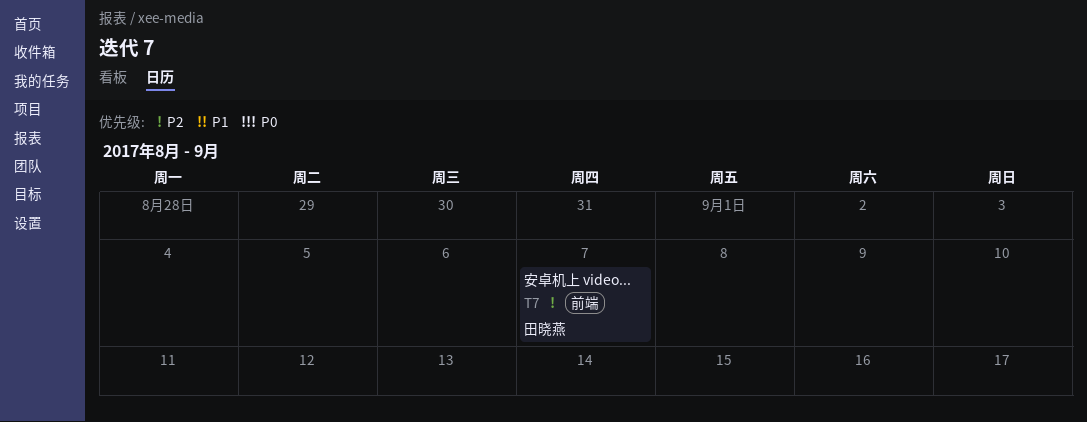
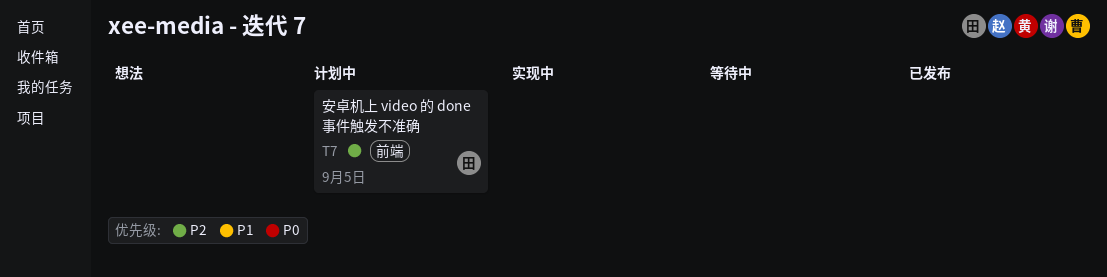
T7, due: Sep 7 -> Sep 5

